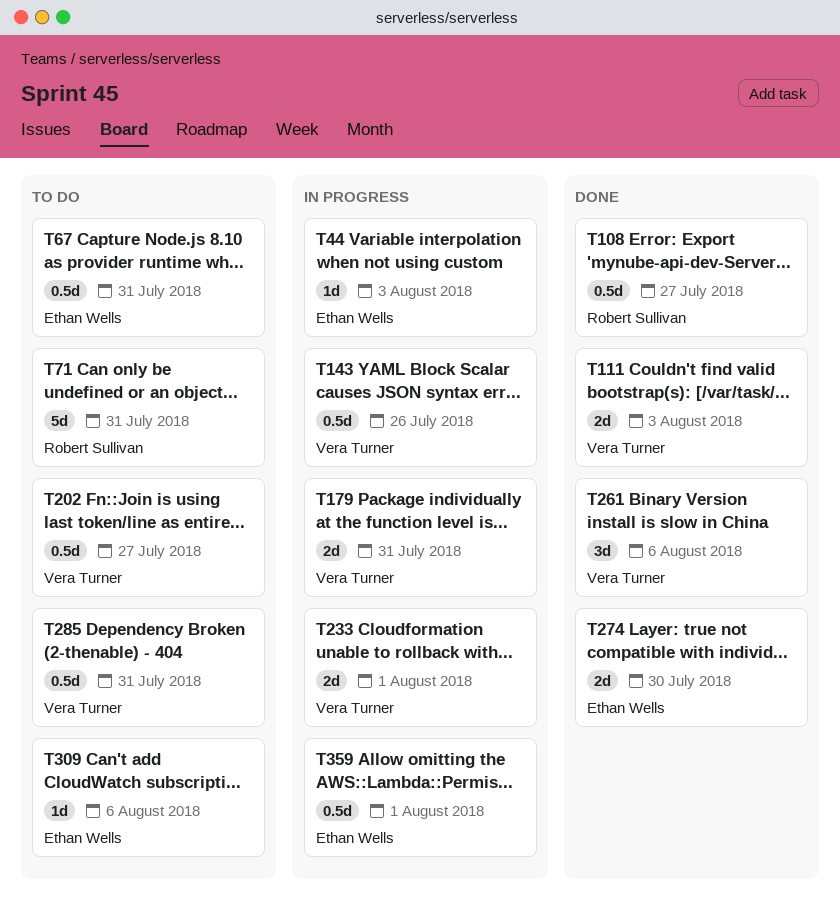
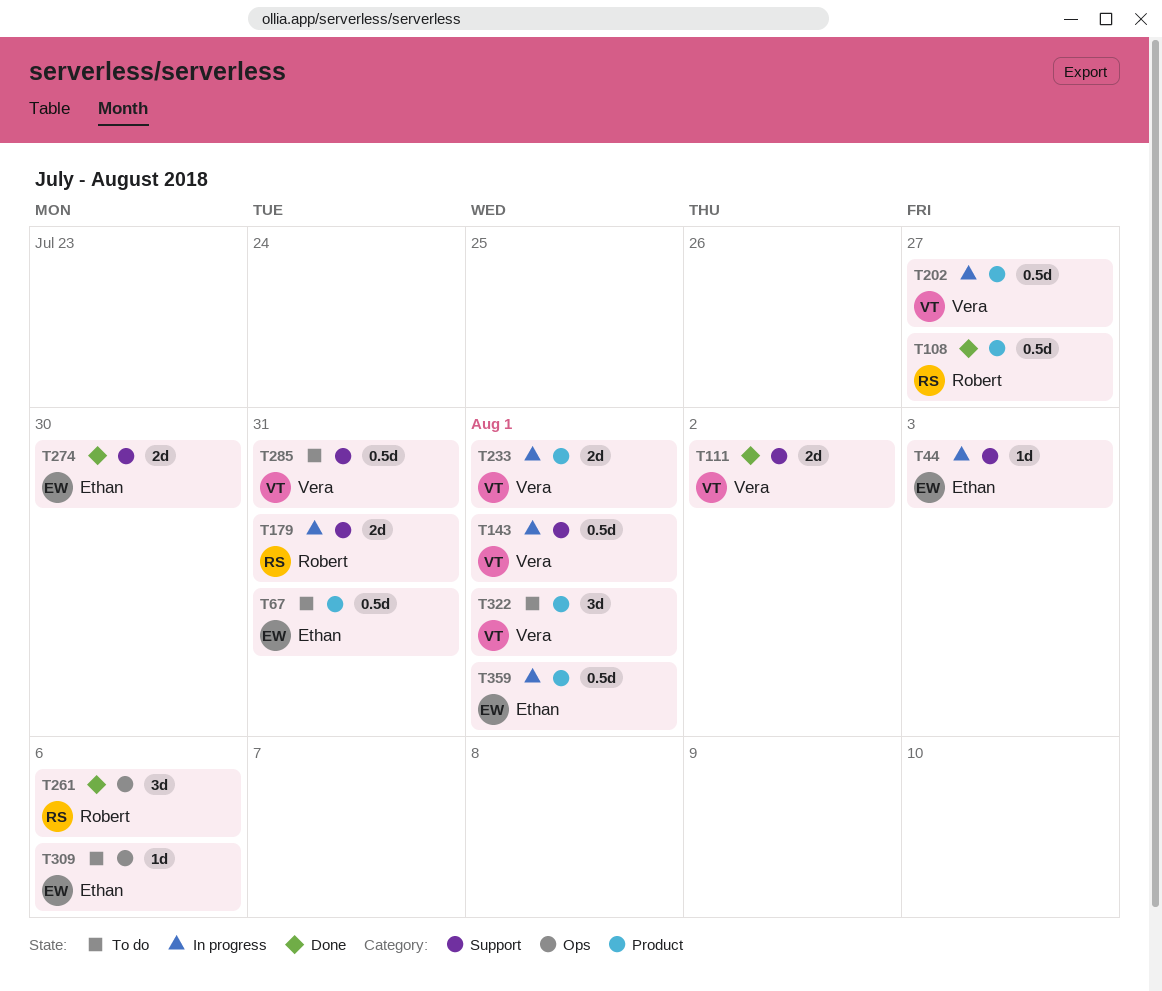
T71: present -> none
T111, due: Aug 3 -> Aug 2
T143, due: Jul 26 -> Aug 1
T179, owner: Vera Turner -> Robert Sullivan
T202, status: To do -> In progress
T261, owner: Vera Turner -> Robert Sullivan
T322: none -> present

